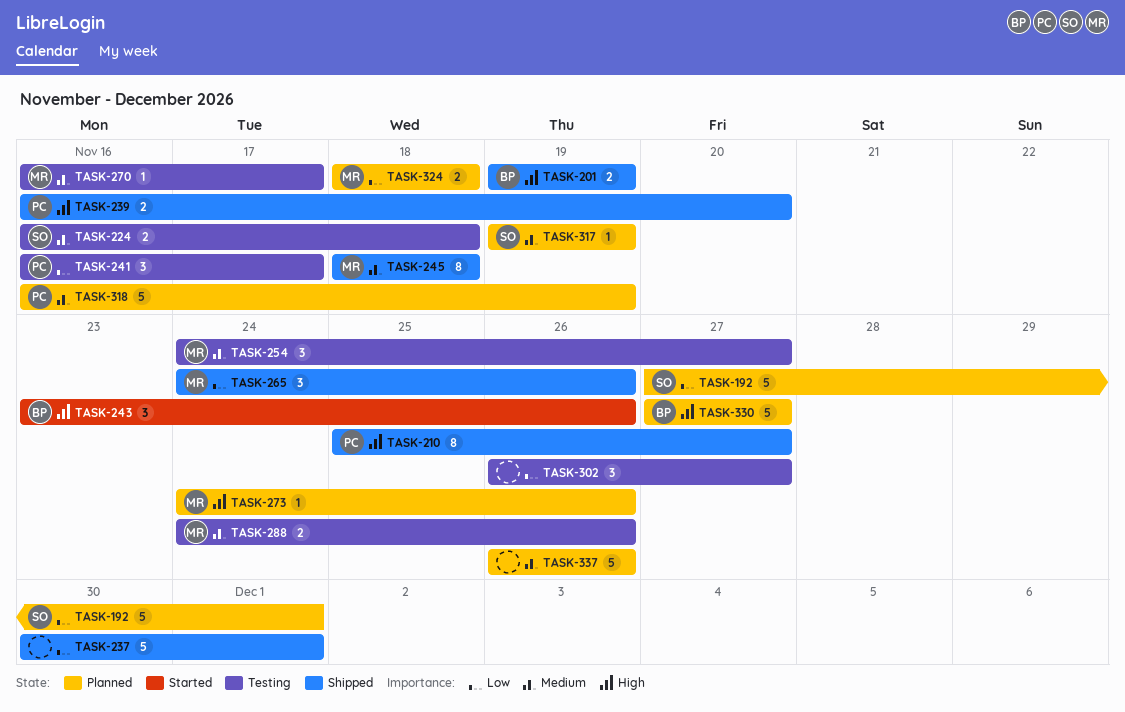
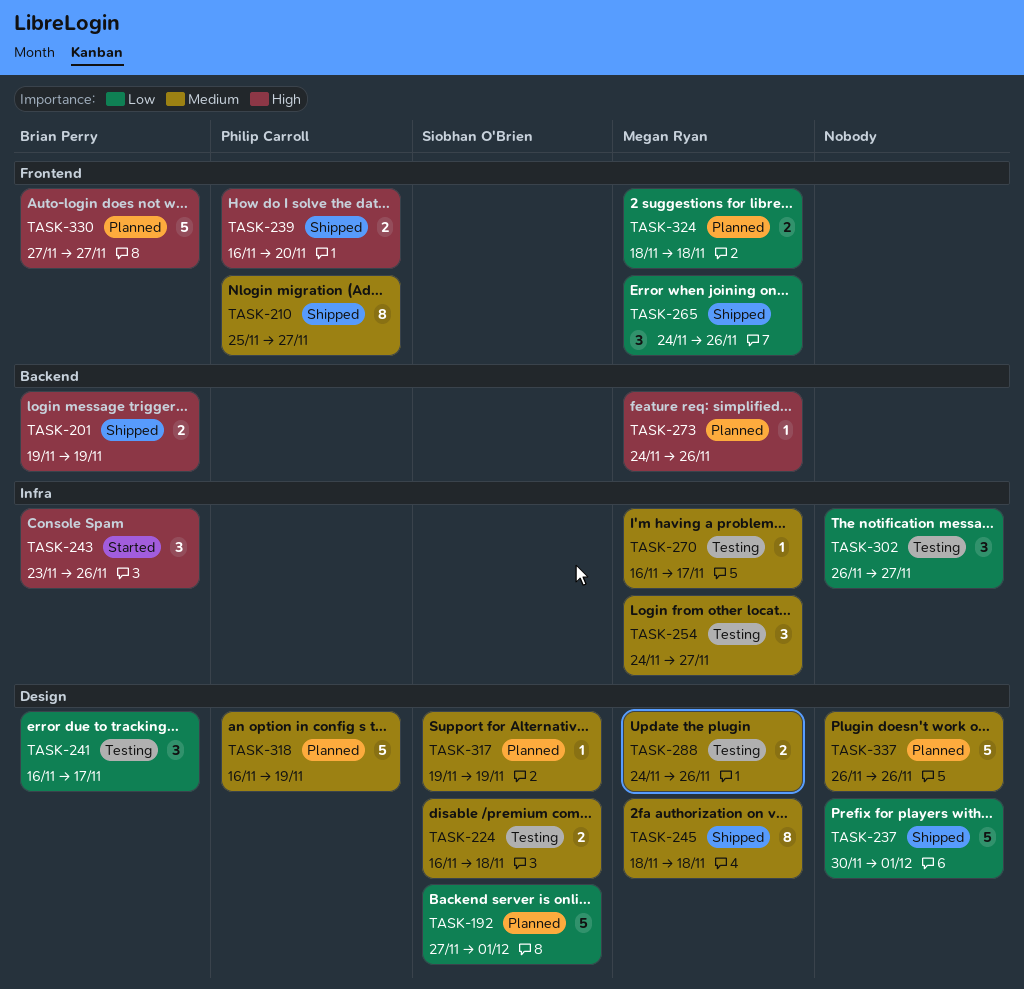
TASK-210, priority: High -> Medium
TASK-241, owner: Philip Carroll -> Brian Perry

